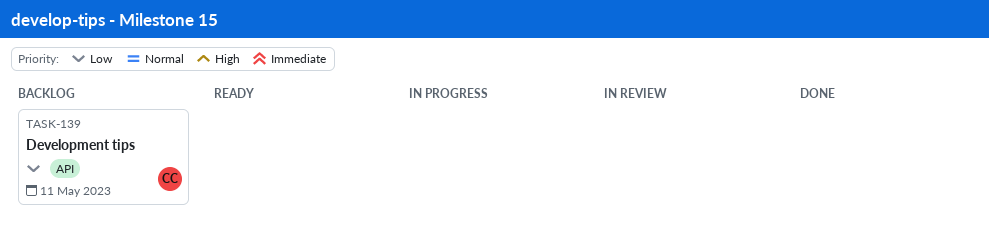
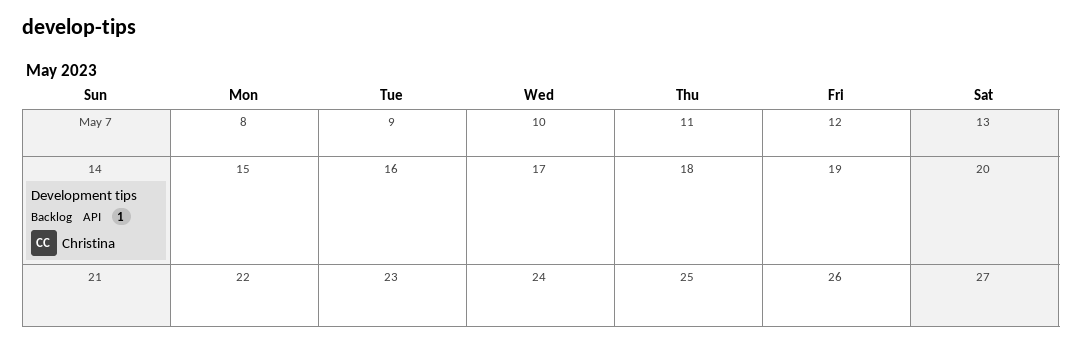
Development tips, due: May 11 -> May 14

